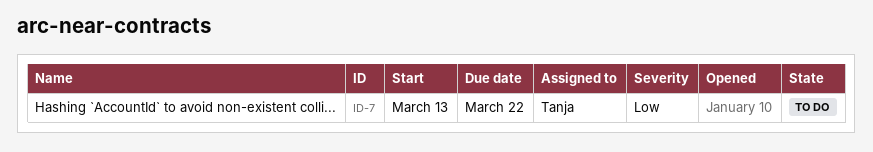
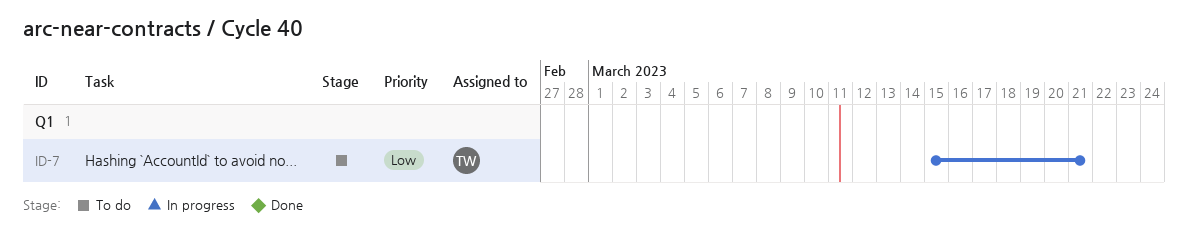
ID-7, start: Mar 13 -> Mar 15
ID-7, due: Mar 22 -> Mar 21

